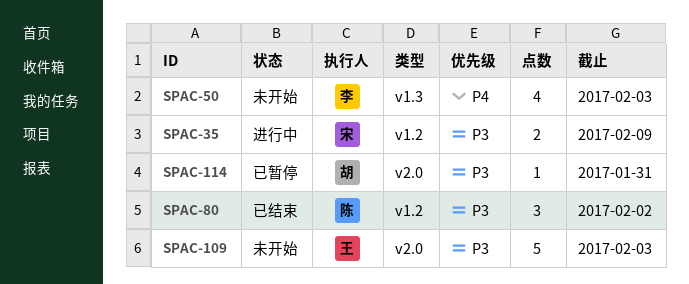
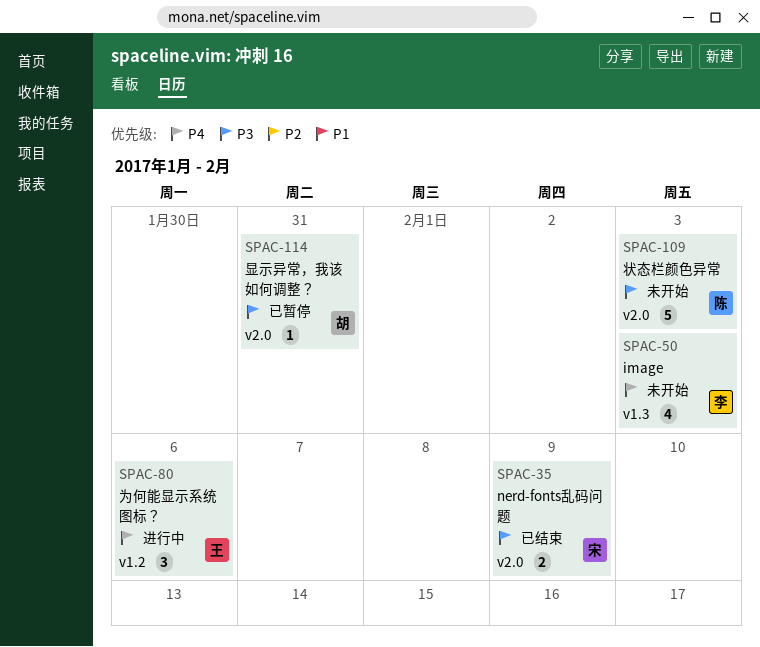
SPAC-35, status: 进行中 -> 已结束
SPAC-35, label: v1.2 -> v2.0
SPAC-80, status: 已结束 -> 进行中
SPAC-80, owner: 陈 -> 王
SPAC-80, priority: P3 -> P4
SPAC-80, due: Feb 2 -> Feb 6
SPAC-109, owner: 王 -> 陈

